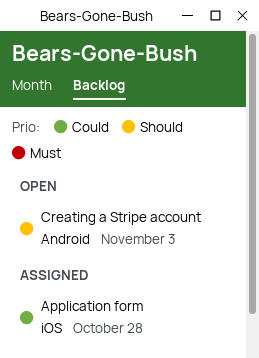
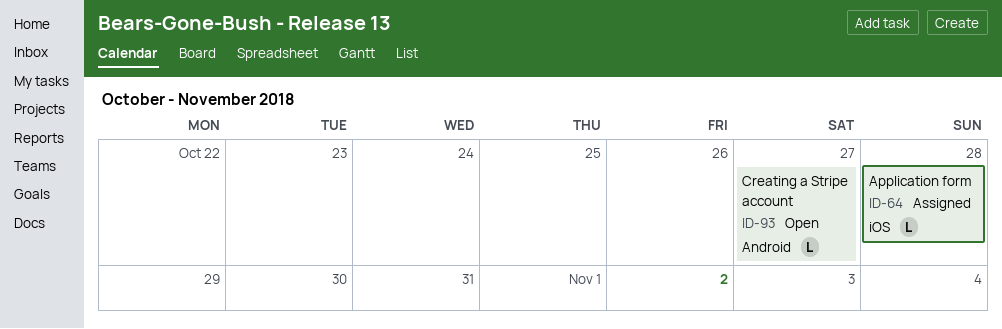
Creating a Stripe account, due: Nov 3 -> Oct 27

